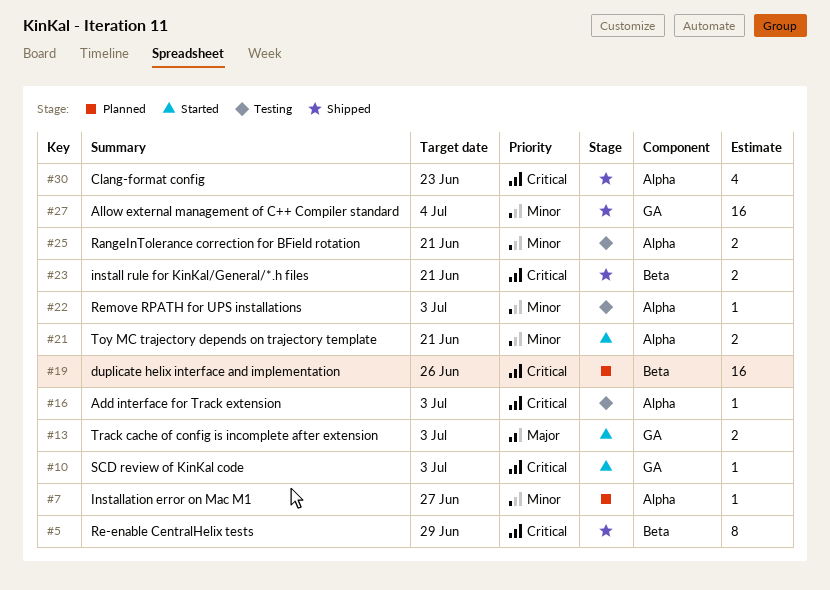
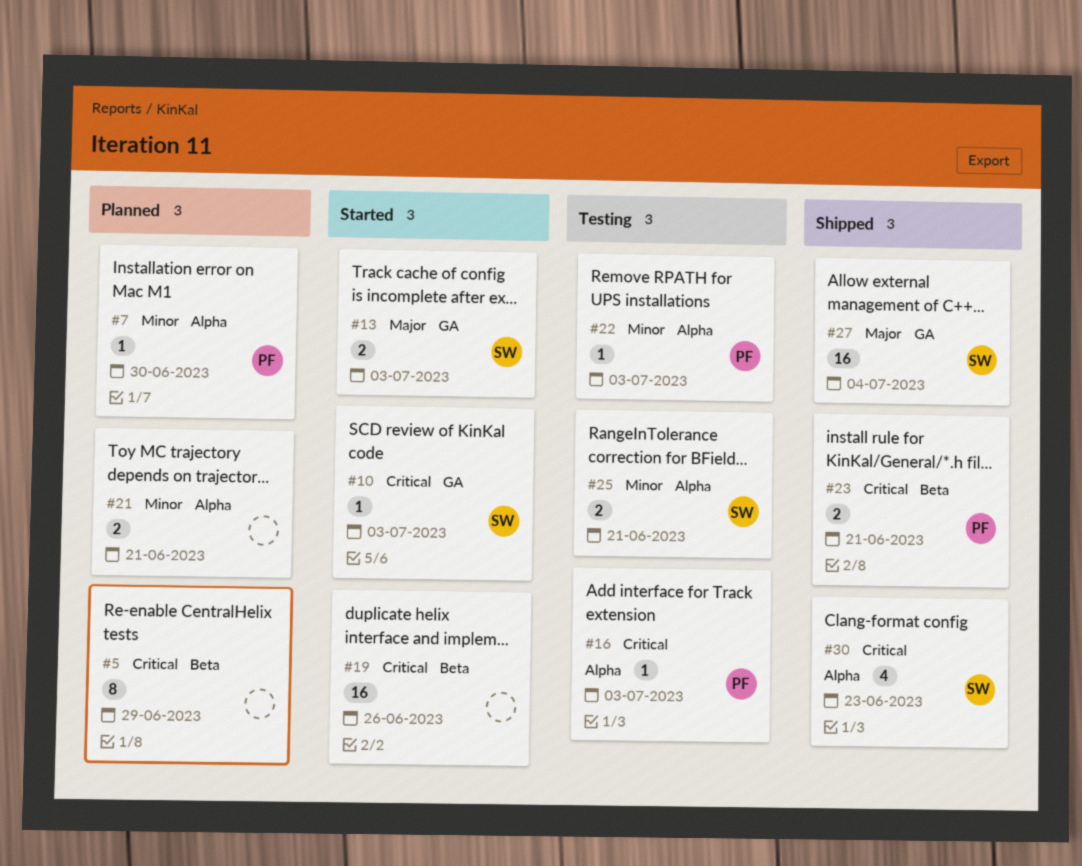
#5, status: Shipped -> Planned
#7, due: Jun 27 -> Jun 30
#19, status: Planned -> Started
#21, status: Started -> Planned
#27, priority: Minor -> Major

